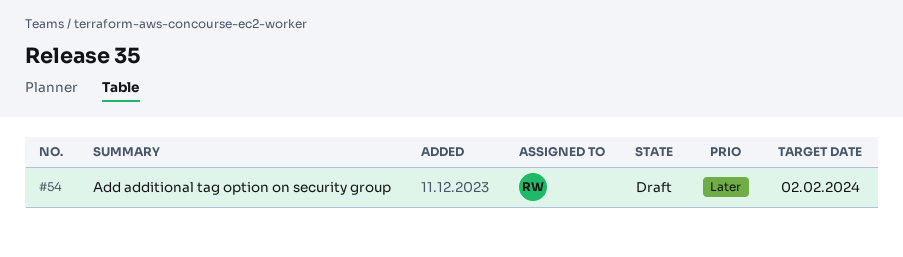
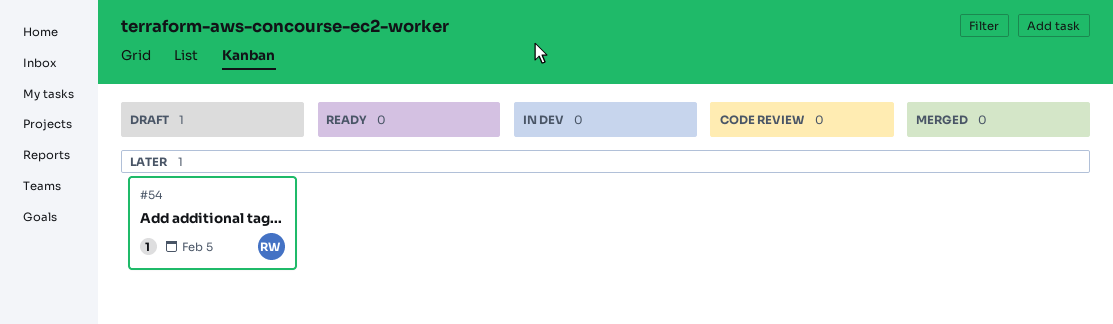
#54, due: Feb 2 -> Feb 5

